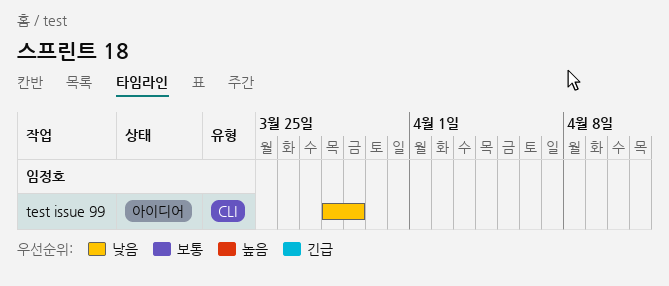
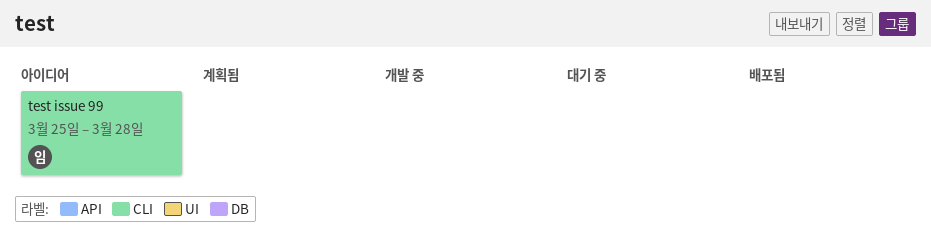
test issue 99, start: Mar 28 -> Mar 25
test issue 99, due: Mar 29 -> Mar 28

